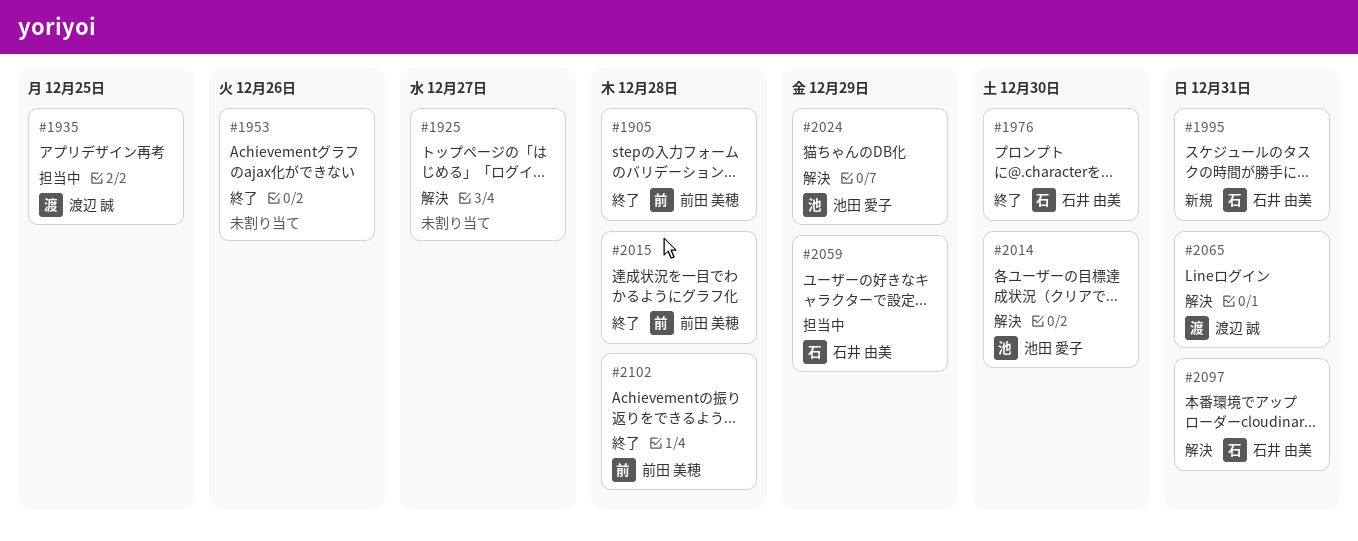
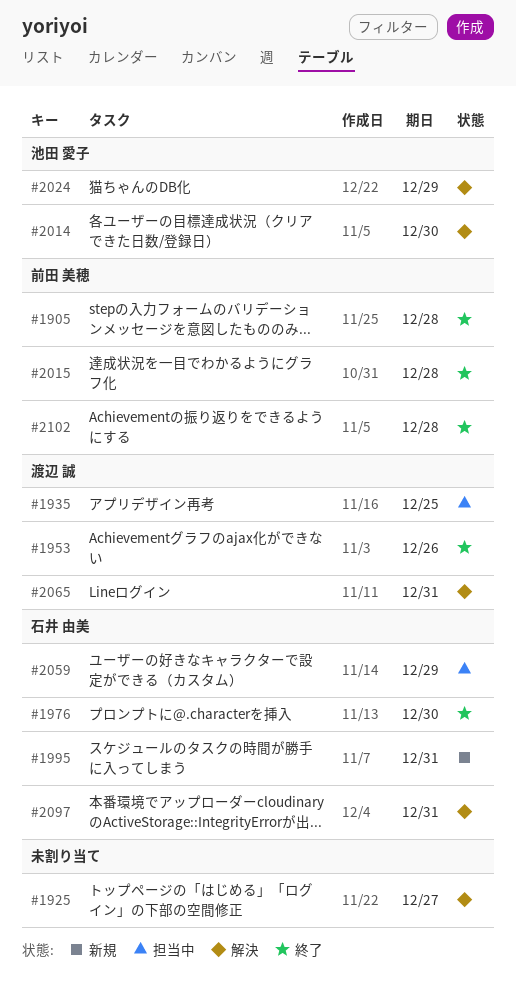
#1953, owner: none -> 渡辺 誠

